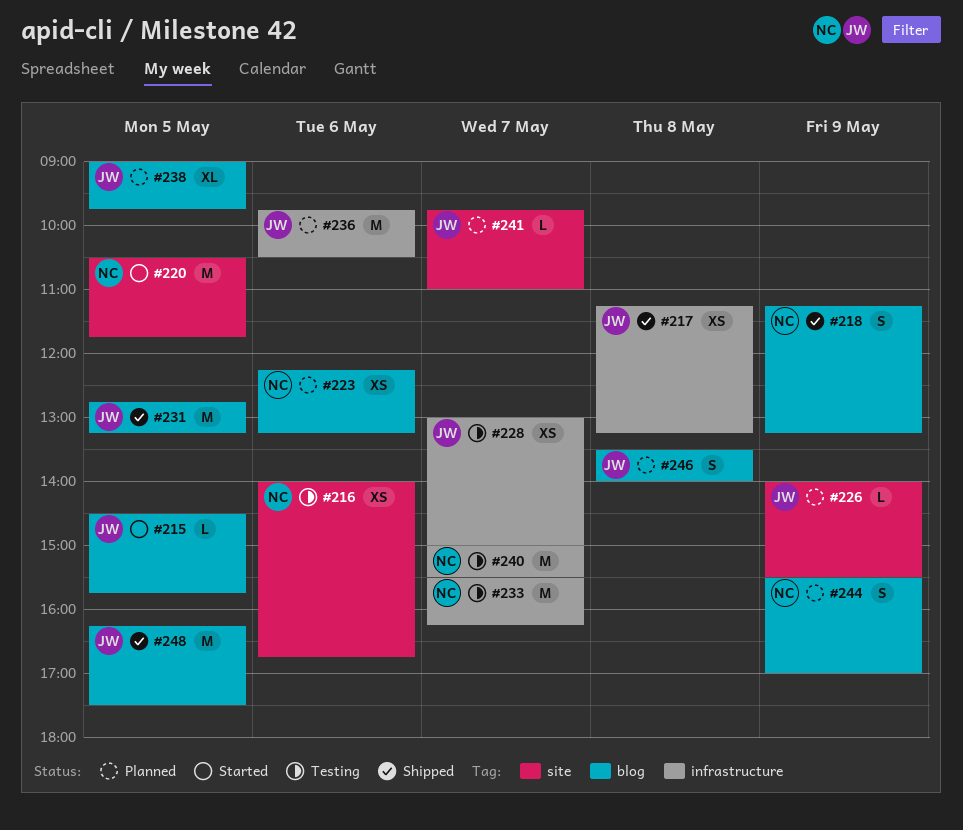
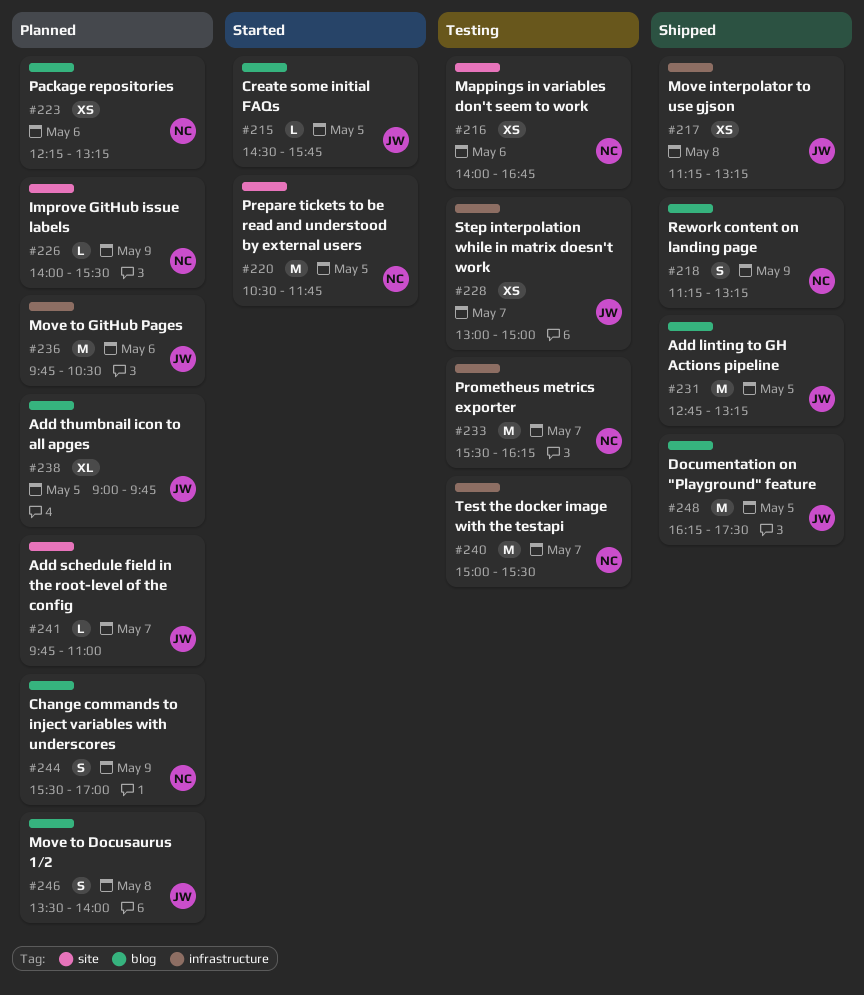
#226, owner: JW -> NC

